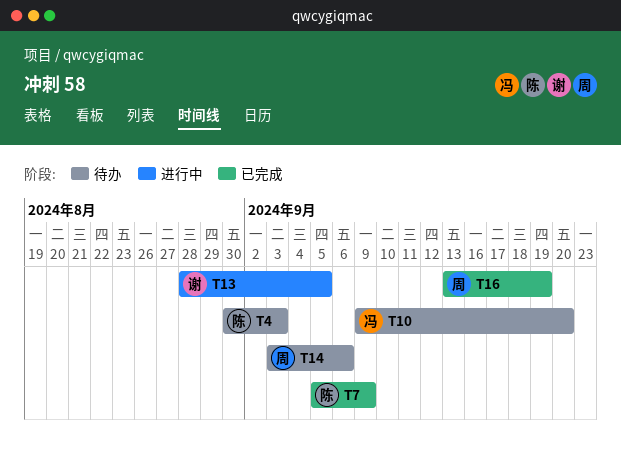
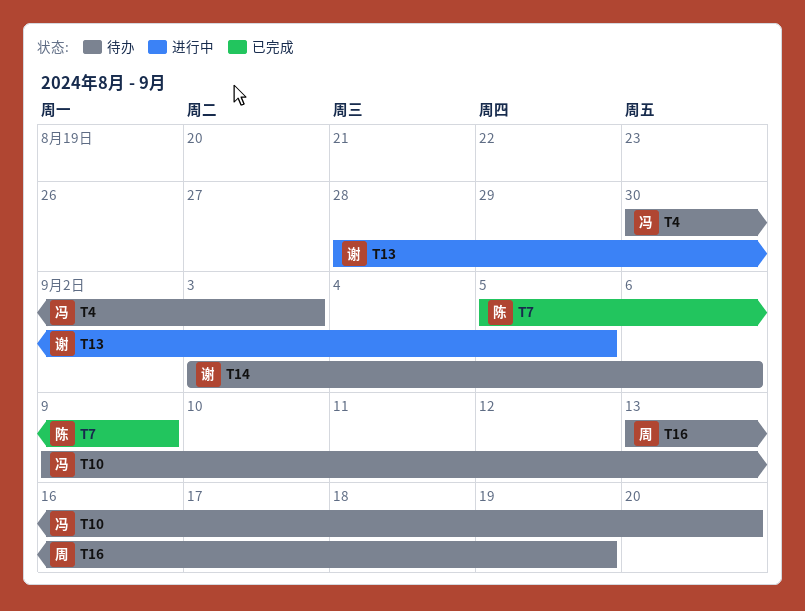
T4, owner: 陈 -> 冯
T14, owner: 周 -> 谢
T16, status: 已完成 -> 待办

